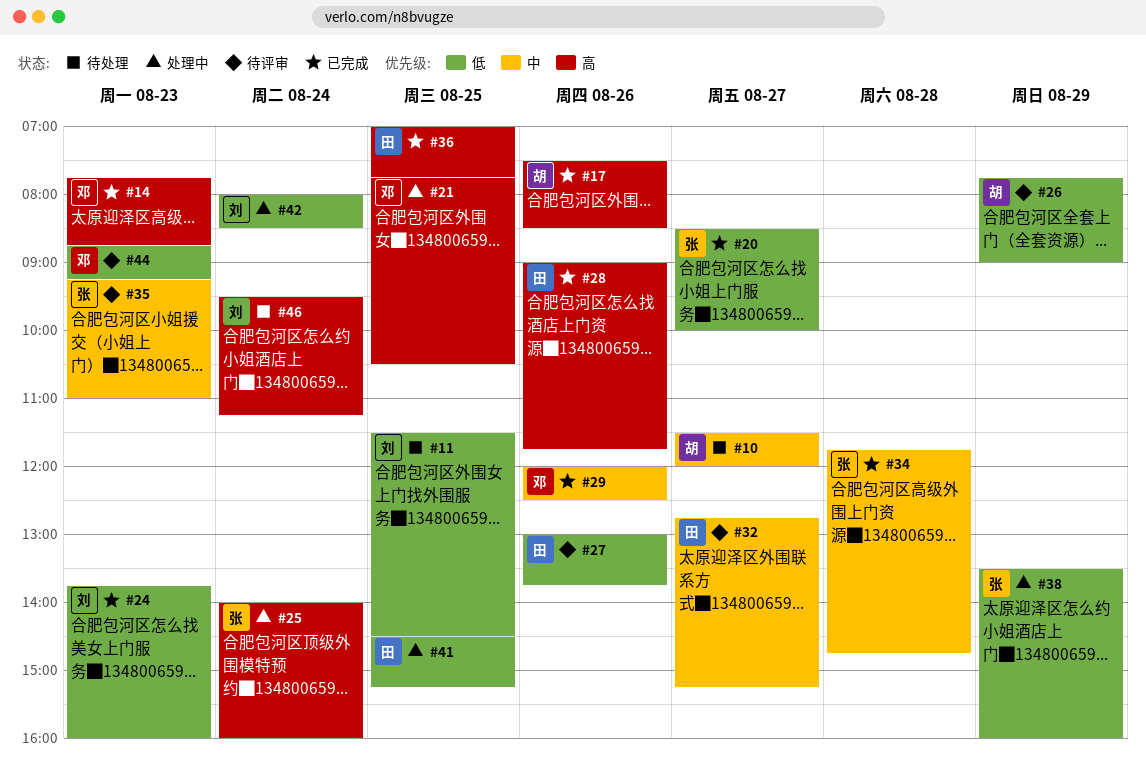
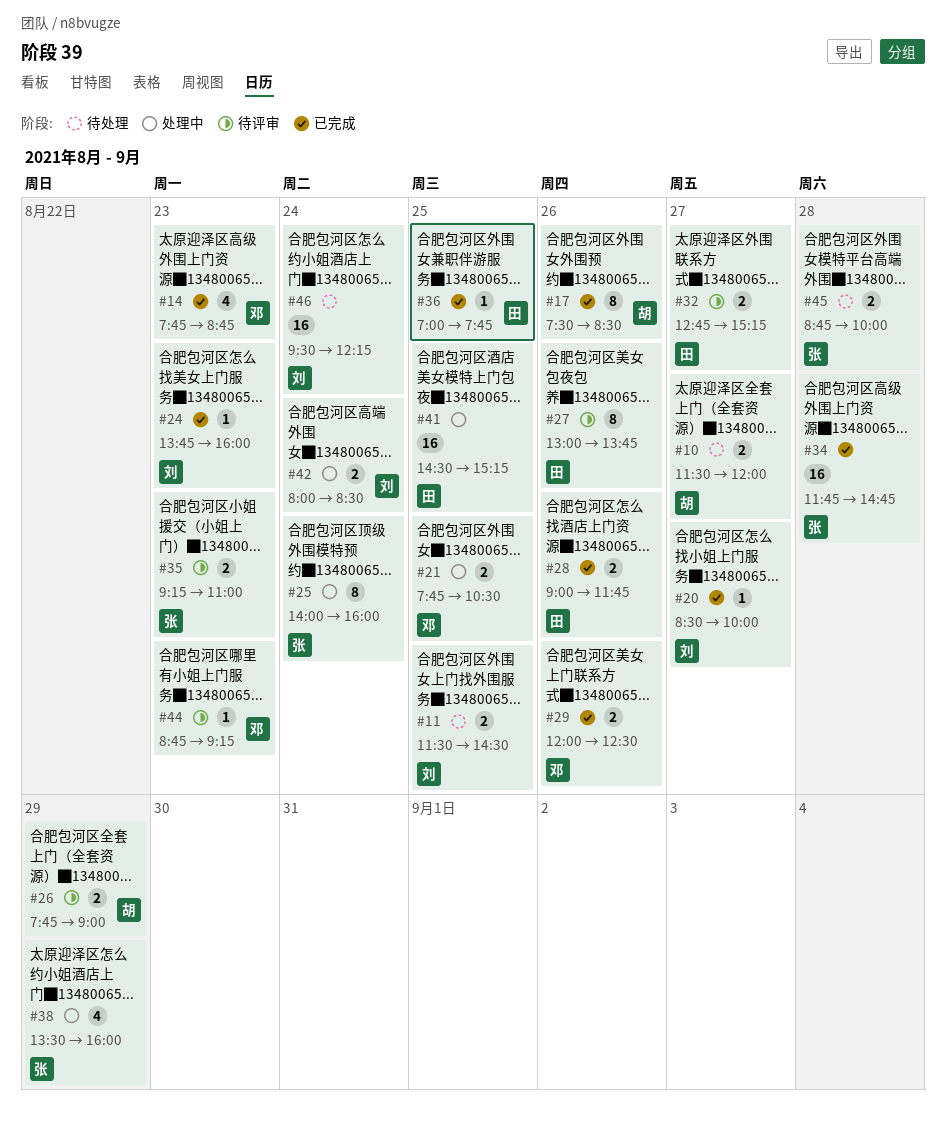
#20, owner: 张 -> 刘
#45: none -> present
#46, ends: 11:15 -> 12:15

